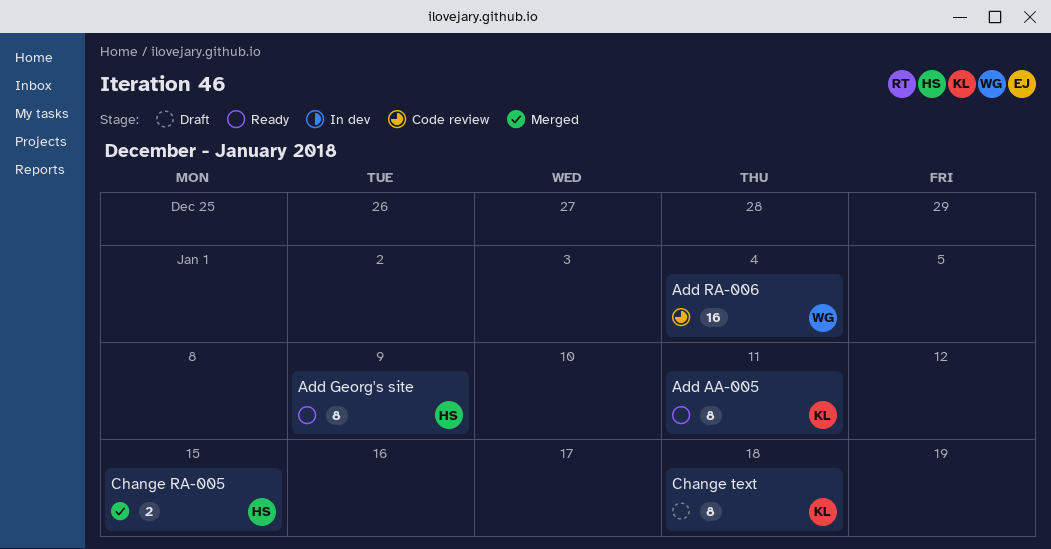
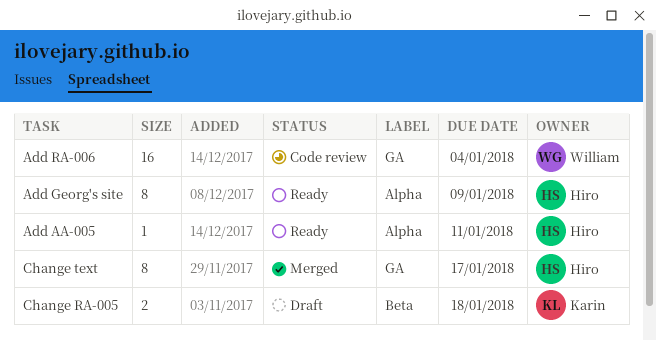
Add AA-005, owner: Karin -> Hiro
Add AA-005, estimate: 8 -> 1
Change RA-005, status: Merged -> Draft
Change RA-005, owner: Hiro -> Karin
Change RA-005, due: Jan 15 -> Jan 18
Change text, status: Draft -> Merged
Change text, owner: Karin -> Hiro
Change text, due: Jan 18 -> Jan 17

